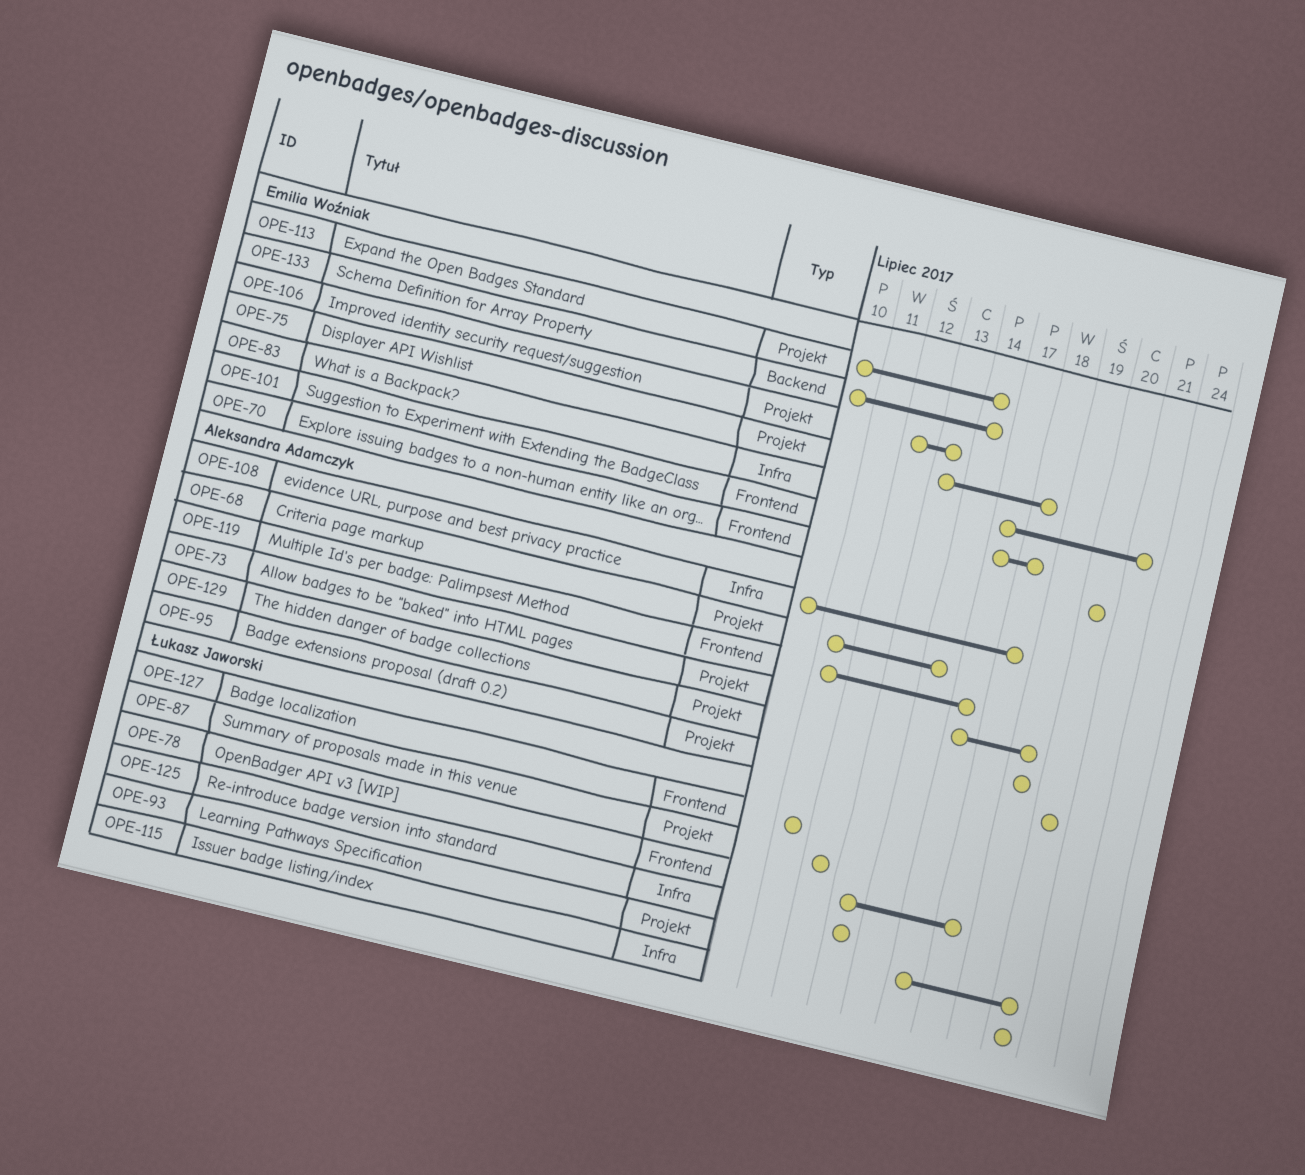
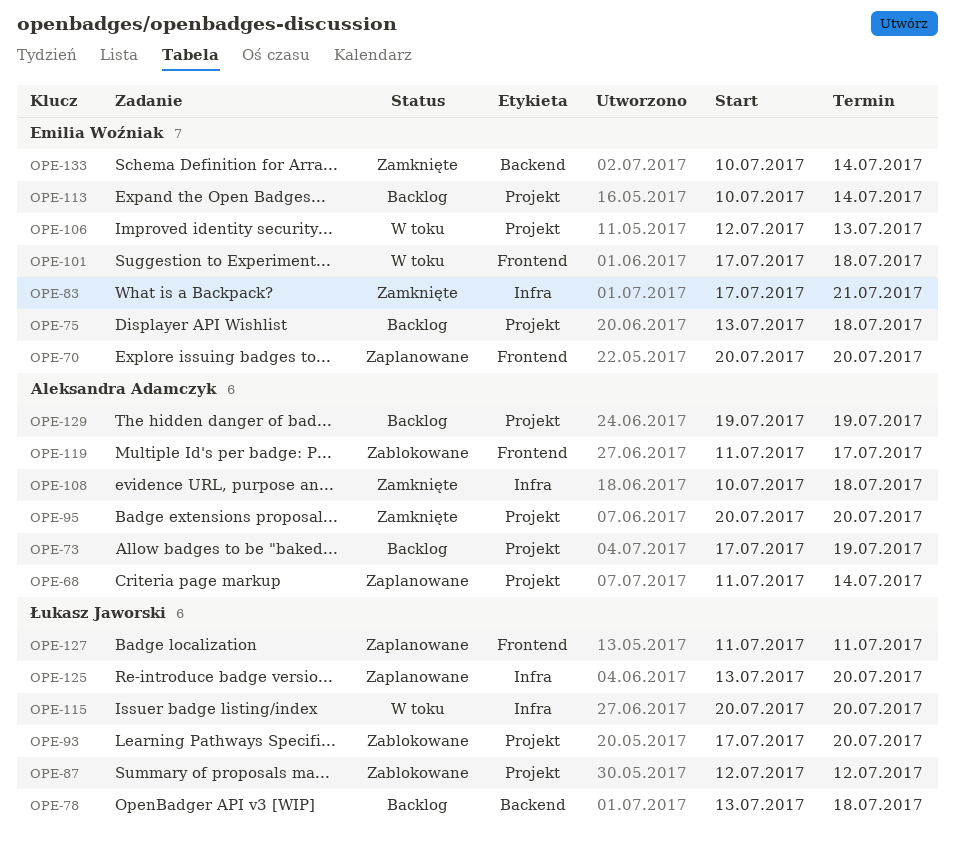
OPE-78, label: Frontend -> Backend
OPE-125, due: Jul 13 -> Jul 20

